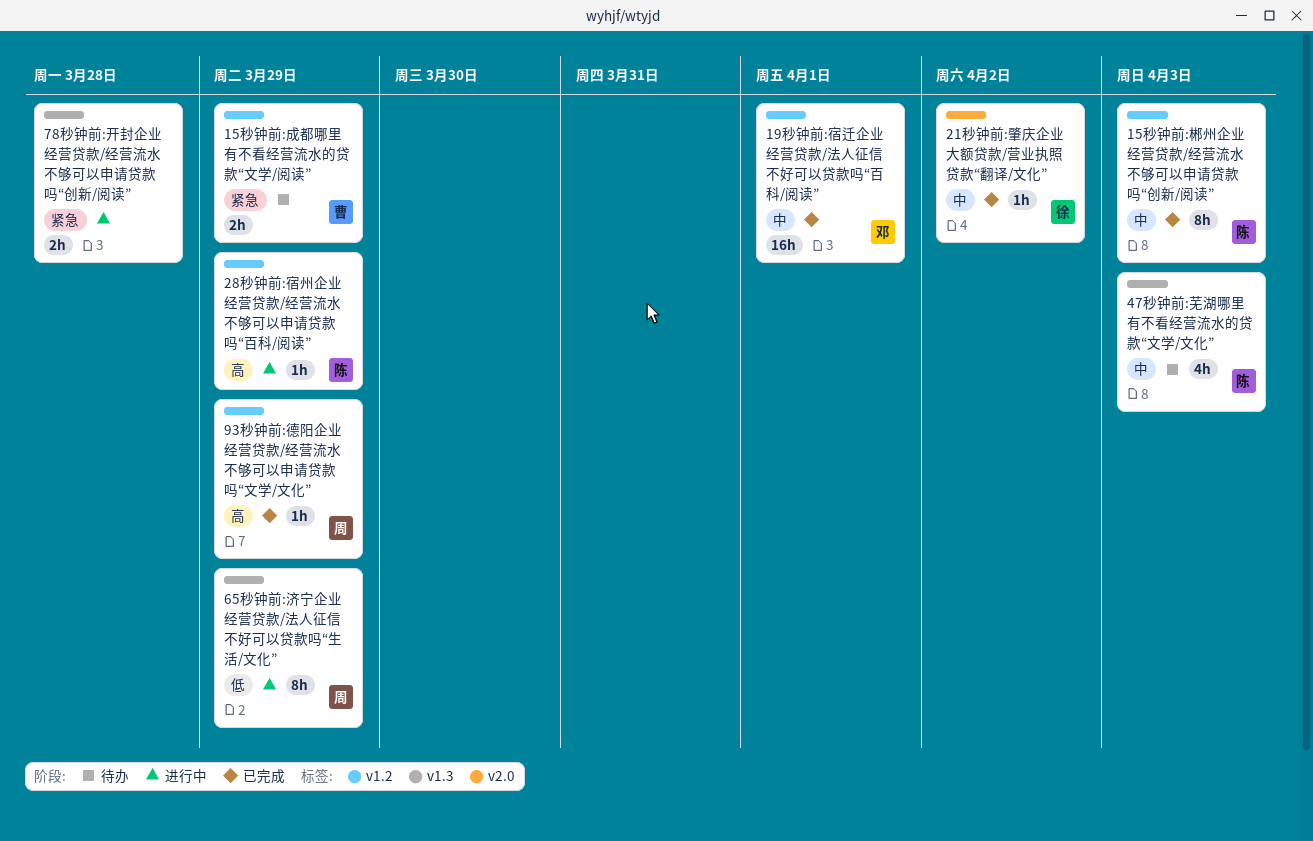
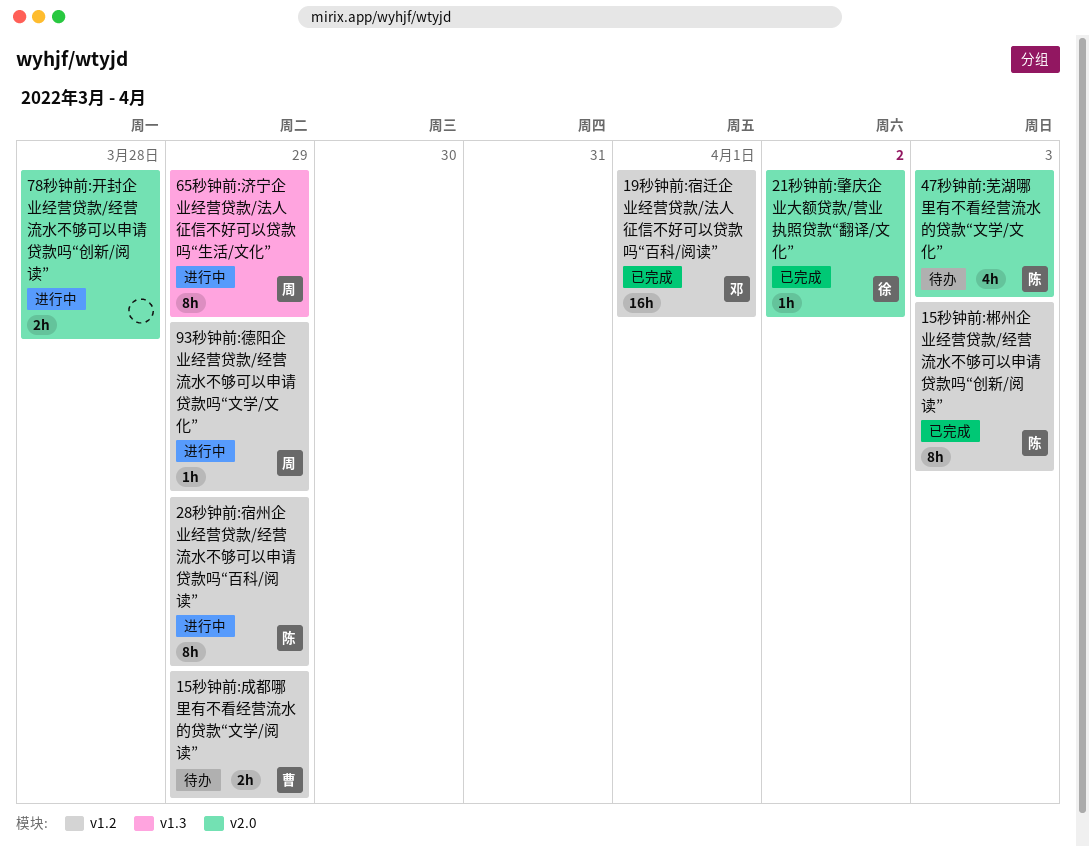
28秒钟前:宿州企业经营贷款/经营流水不够可以申请贷款吗“百科/阅读”, estimate: 1h -> 8h
47秒钟前:芜湖哪里有不看经营流水的贷款“文学/文化”, label: v1.3 -> v2.0
78秒钟前:开封企业经营贷款/经营流水不够可以申请贷款吗“创新/阅读”, label: v1.3 -> v2.0
93秒钟前:德阳企业经营贷款/经营流水不够可以申请贷款吗“文学/文化”, status: 已完成 -> 进行中

